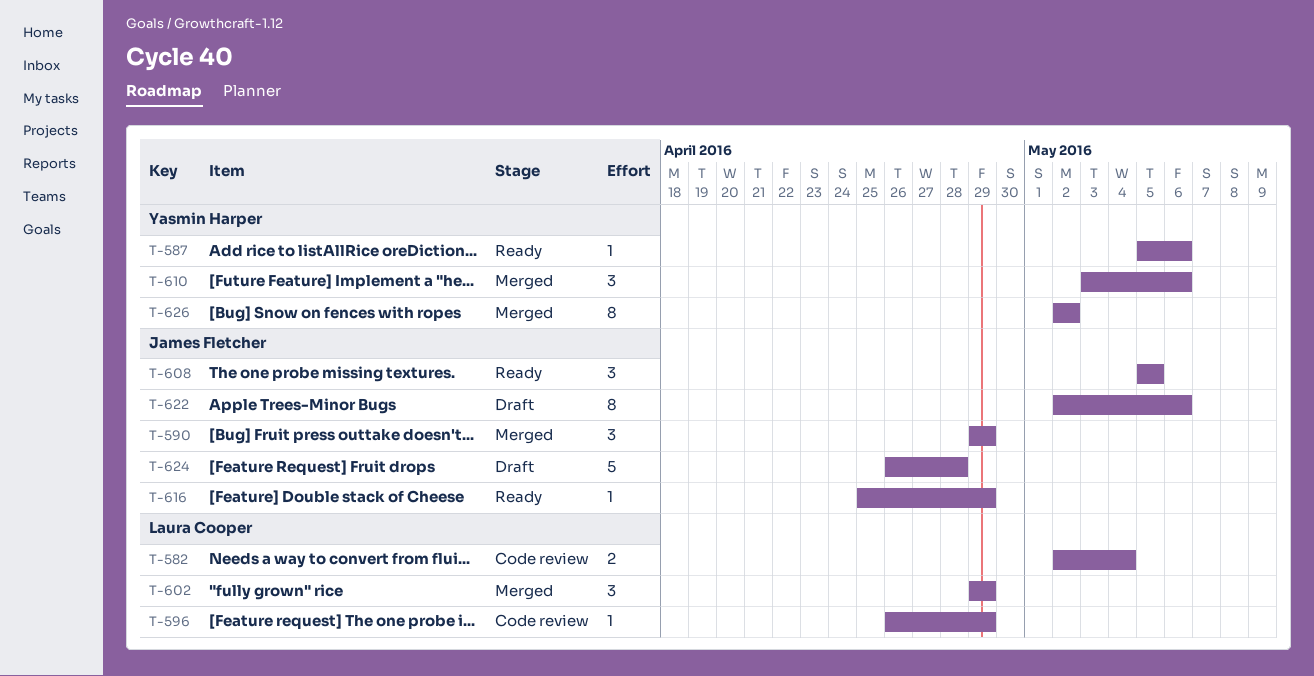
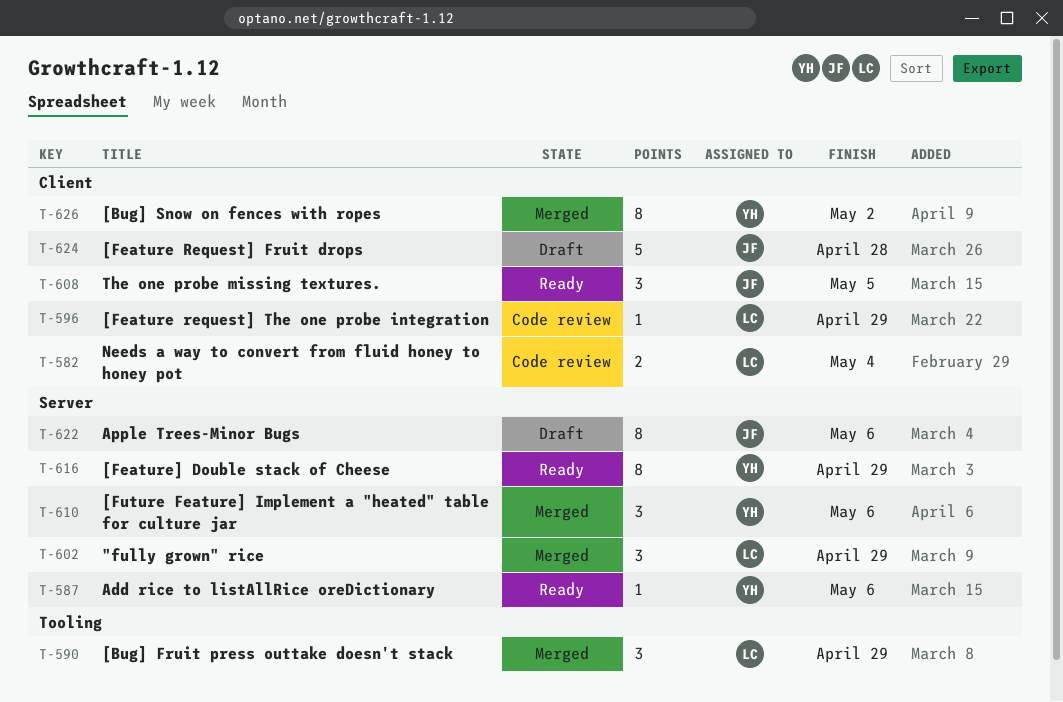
T-590, owner: James Fletcher -> Laura Cooper
T-616, owner: James Fletcher -> Yasmin Harper
T-616, estimate: 1 -> 8

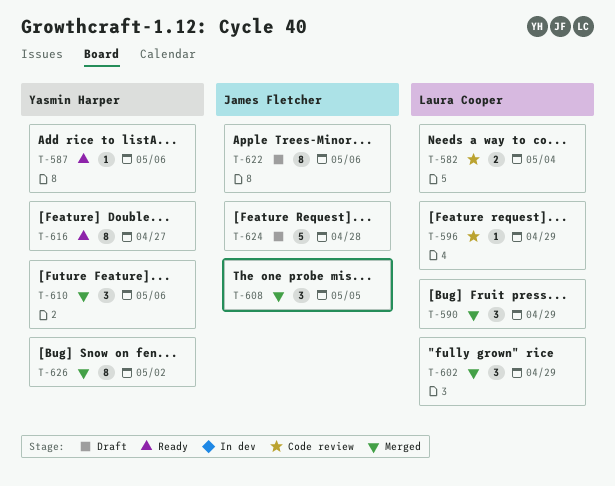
T-608, status: Ready -> Merged
T-616, due: Apr 29 -> Apr 27

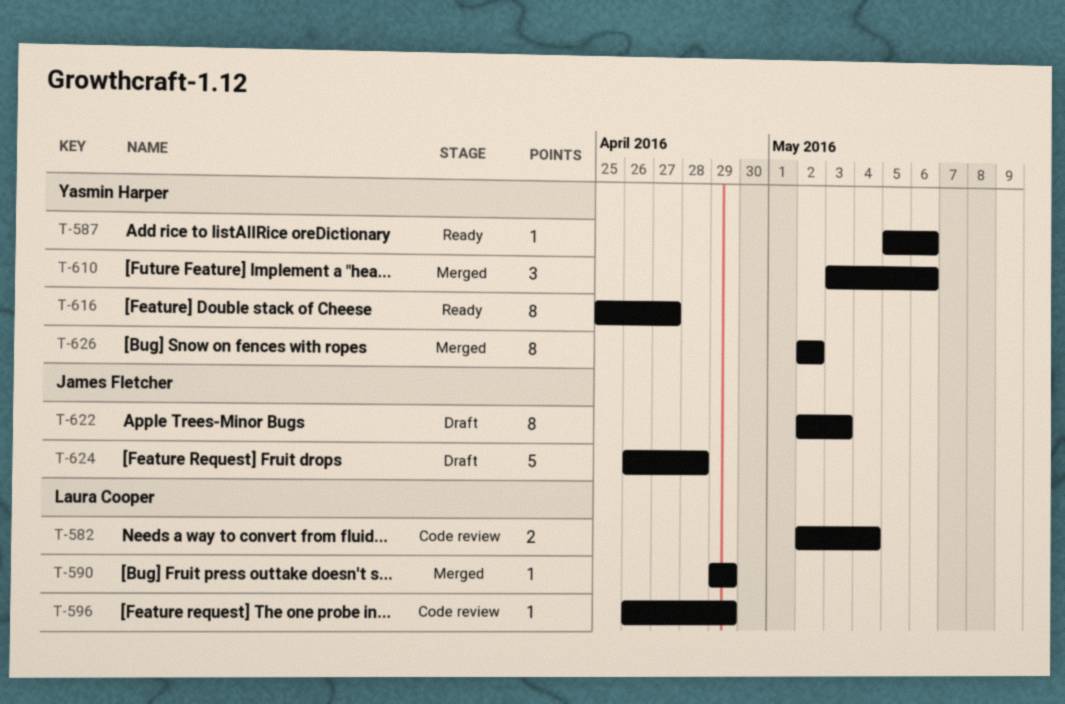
T-590, estimate: 3 -> 1
T-602: present -> none
T-608: present -> none
T-622, due: May 6 -> May 3

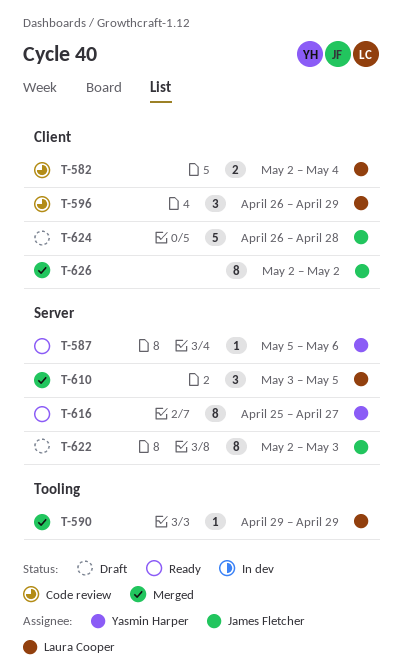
T-596, estimate: 1 -> 3
T-610, owner: Yasmin Harper -> Laura Cooper
T-610, due: May 6 -> May 5
T-626, owner: Yasmin Harper -> James Fletcher

